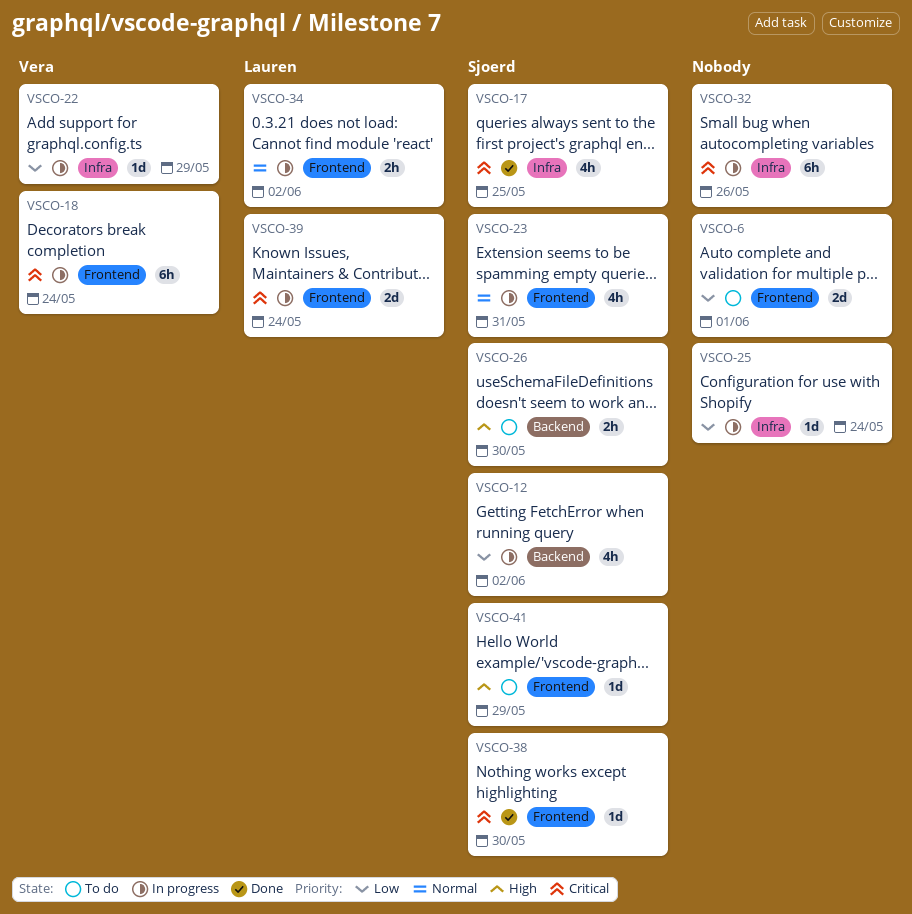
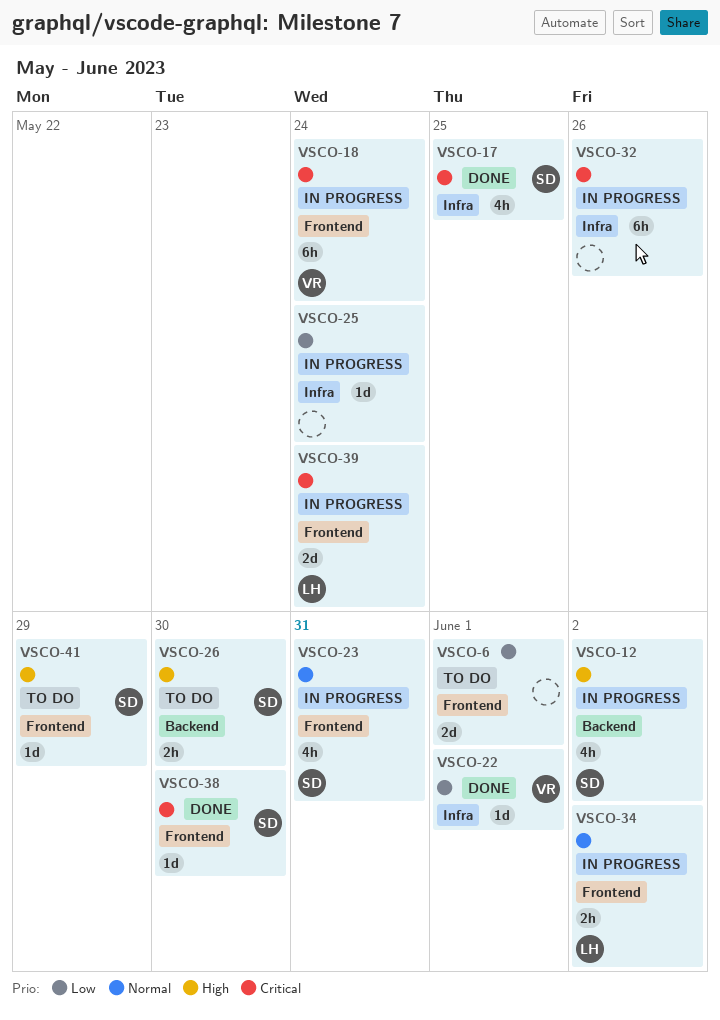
VSCO-12, priority: Low -> High
VSCO-22, status: In progress -> Done
VSCO-22, due: May 29 -> Jun 1

